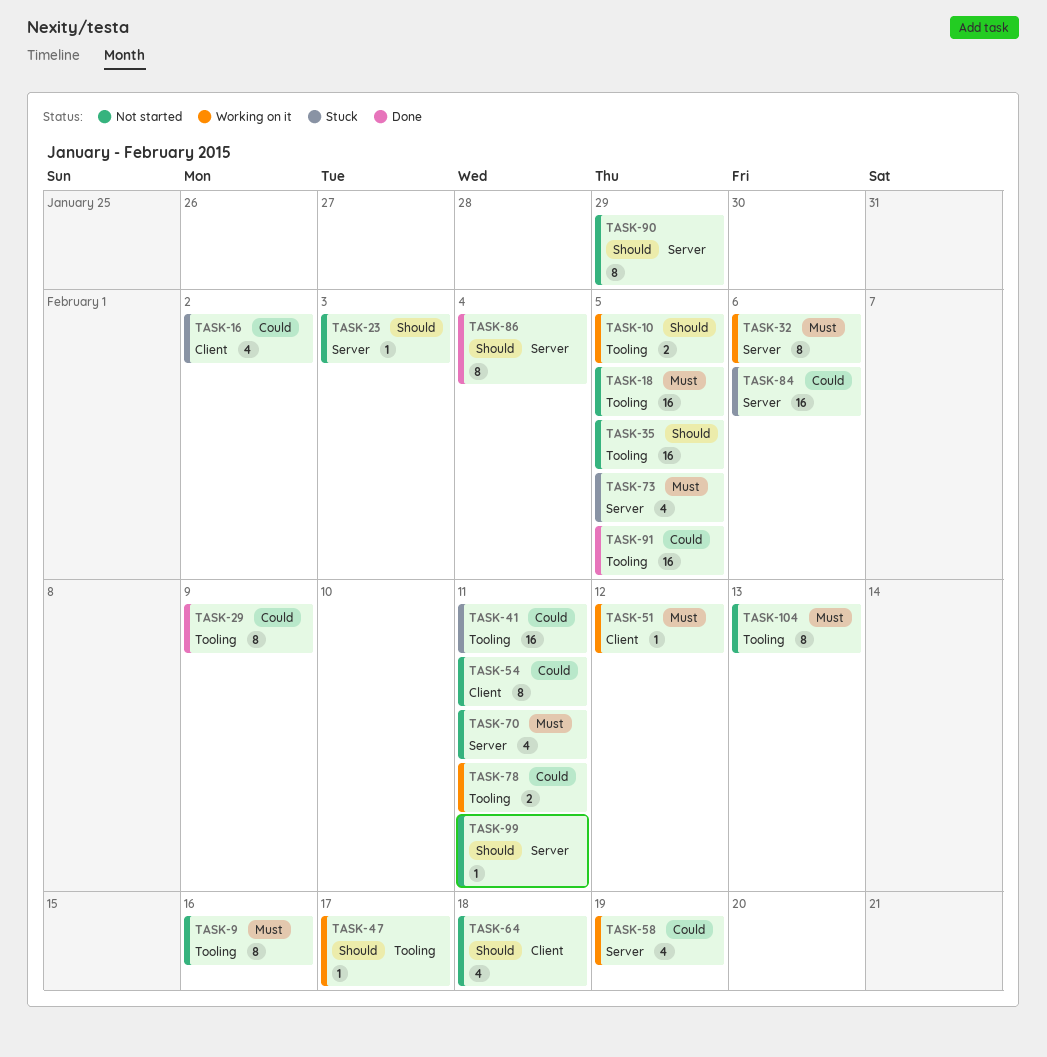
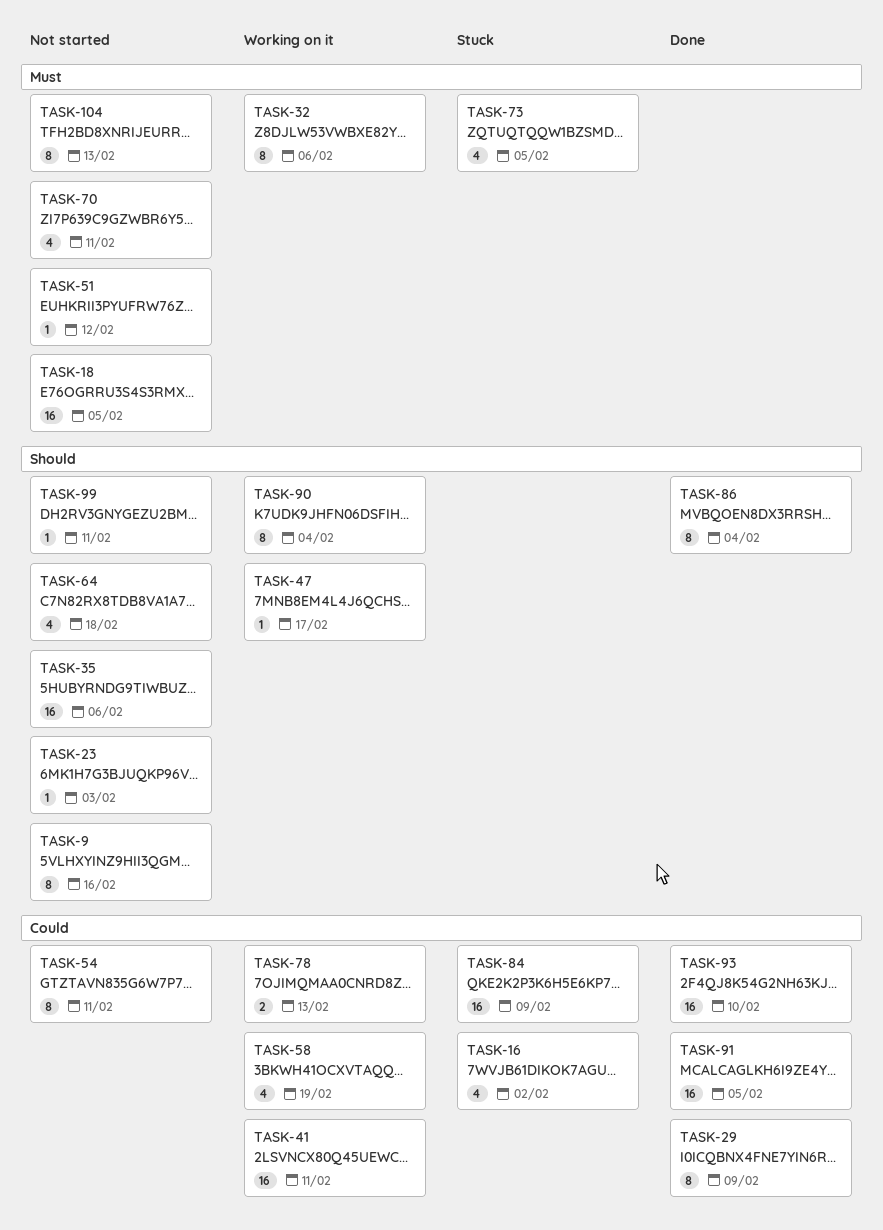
TASK-9, priority: Must -> Should
TASK-10: present -> none
TASK-35, due: Feb 5 -> Feb 6
TASK-41, status: Stuck -> Working on it
TASK-51, status: Working on it -> Not started
TASK-78, due: Feb 11 -> Feb 13
TASK-84, due: Feb 6 -> Feb 9
TASK-90, status: Not started -> Working on it
TASK-90, due: Jan 29 -> Feb 4
TASK-93: none -> present

